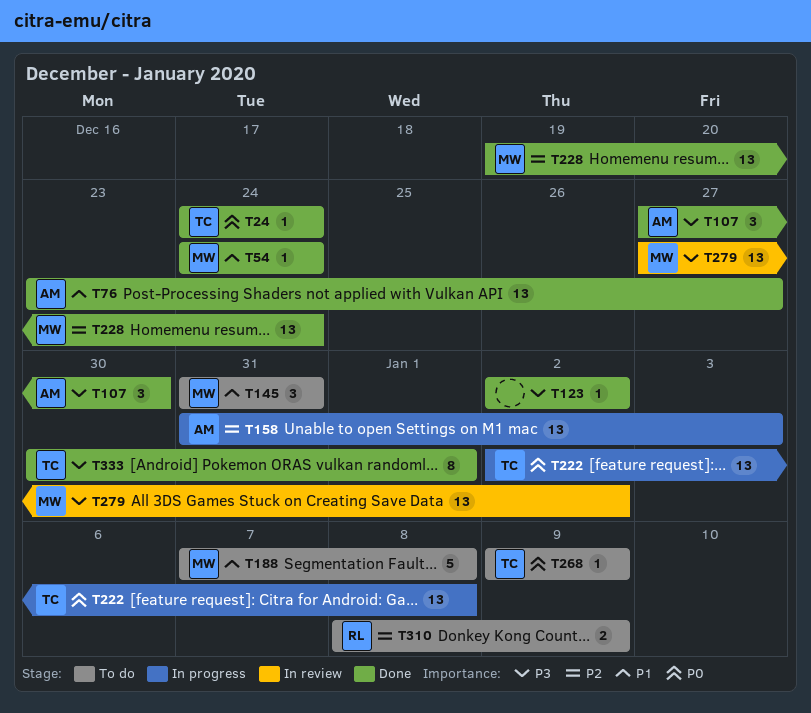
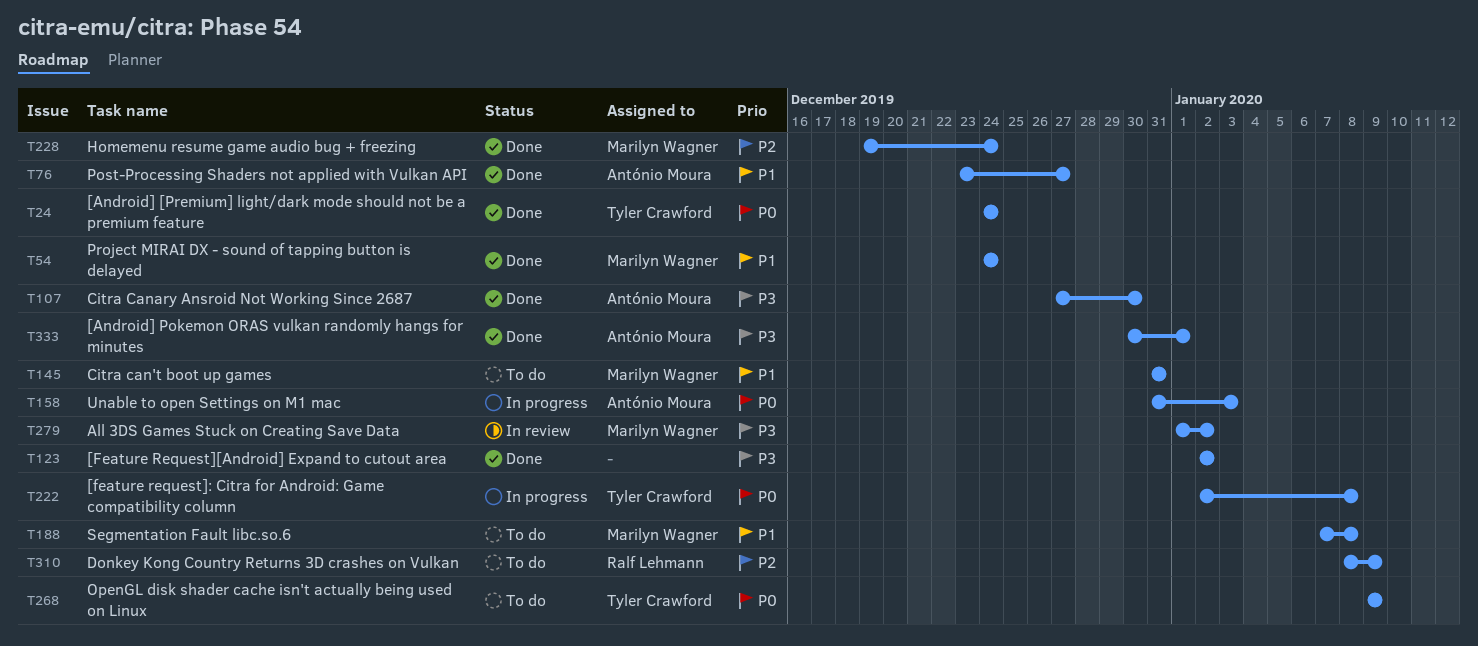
T158, priority: P2 -> P0
T279, start: Dec 27 -> Jan 1
T333, owner: Tyler Crawford -> António Moura

